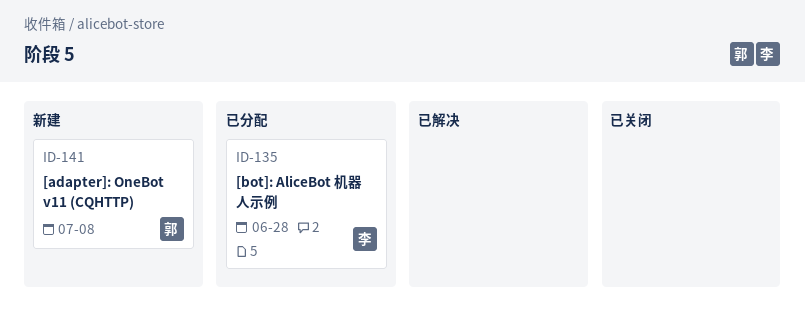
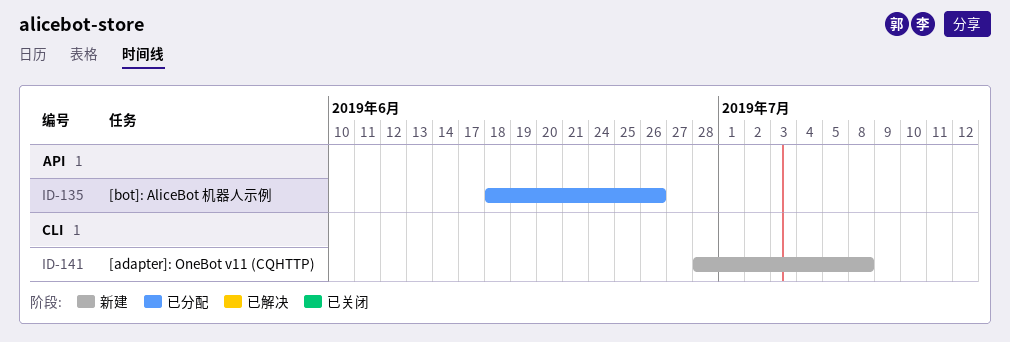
ID-135, due: Jun 28 -> Jun 26

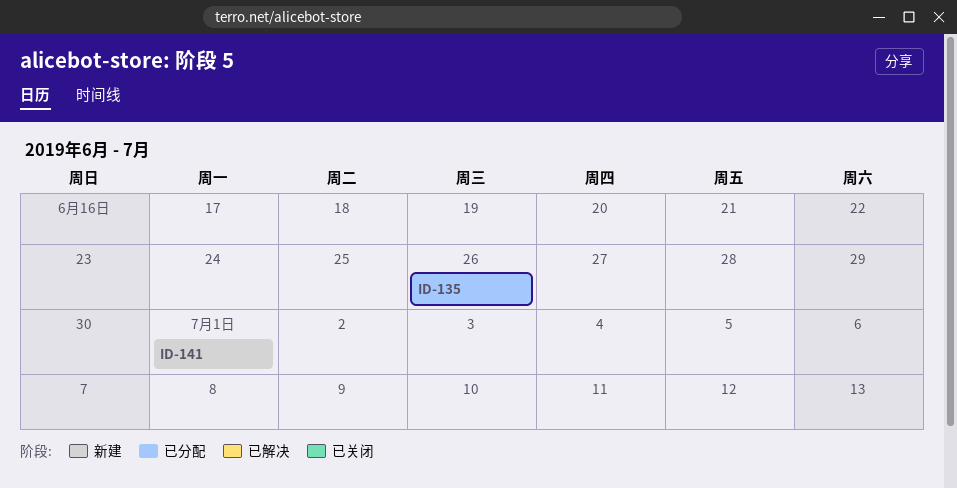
ID-141, due: Jul 8 -> Jul 1

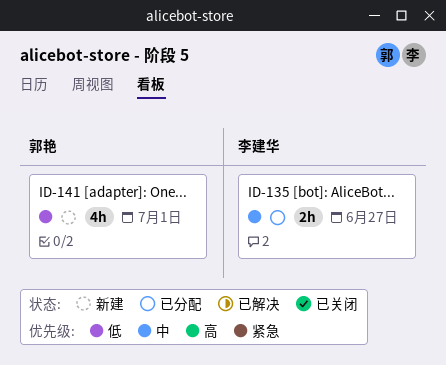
ID-135, due: Jun 26 -> Jun 27

